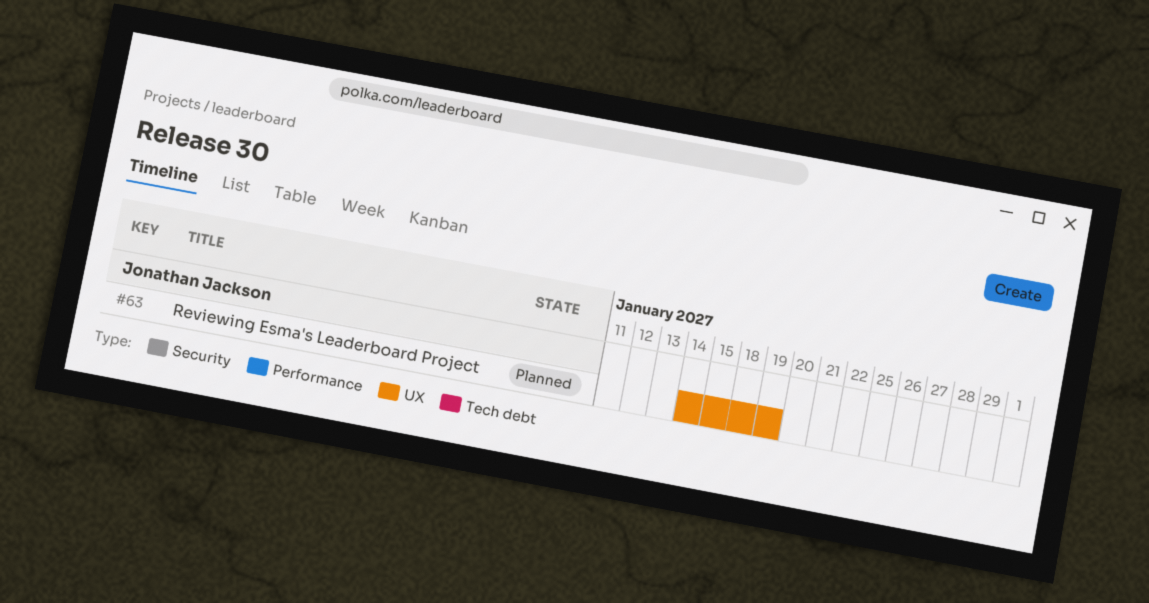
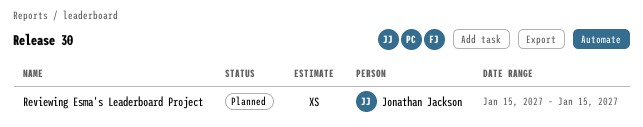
Reviewing Esma's Leaderboard Project, start: Jan 14 -> Jan 15
Reviewing Esma's Leaderboard Project, due: Jan 19 -> Jan 15

